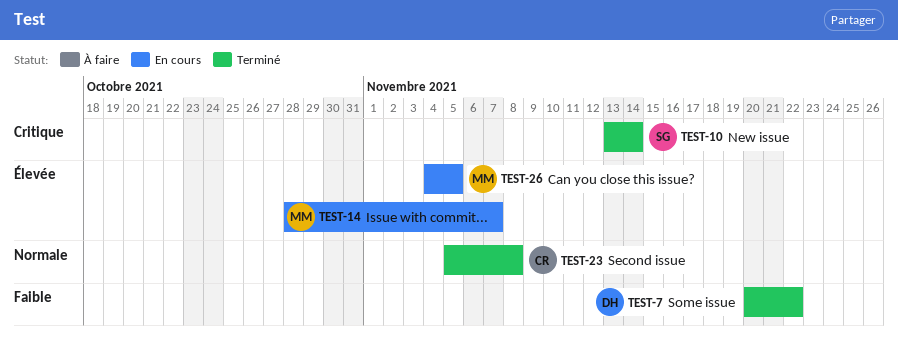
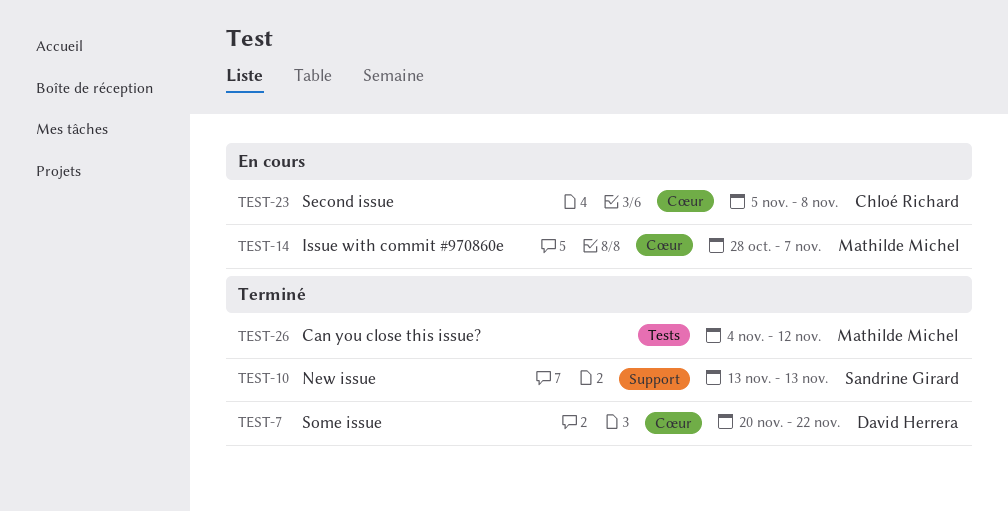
TEST-10, due: Nov 14 -> Nov 13
TEST-23, status: Terminé -> En cours
TEST-26, status: En cours -> Terminé
TEST-26, due: Nov 5 -> Nov 12

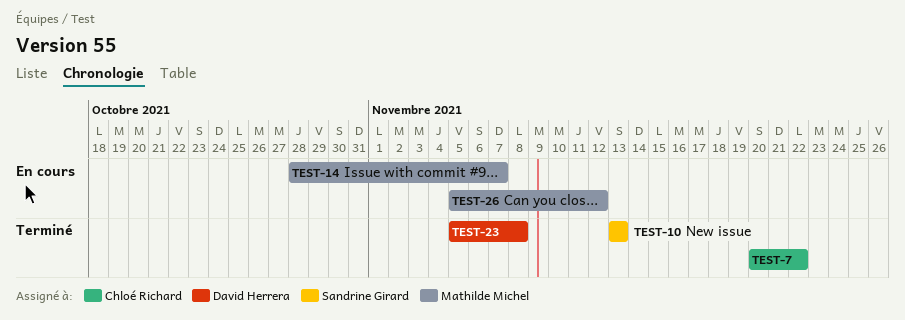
TEST-7, owner: David Herrera -> Chloé Richard
TEST-23, status: En cours -> Terminé
TEST-23, owner: Chloé Richard -> David Herrera
TEST-26, status: Terminé -> En cours
TEST-26, start: Nov 4 -> Nov 5

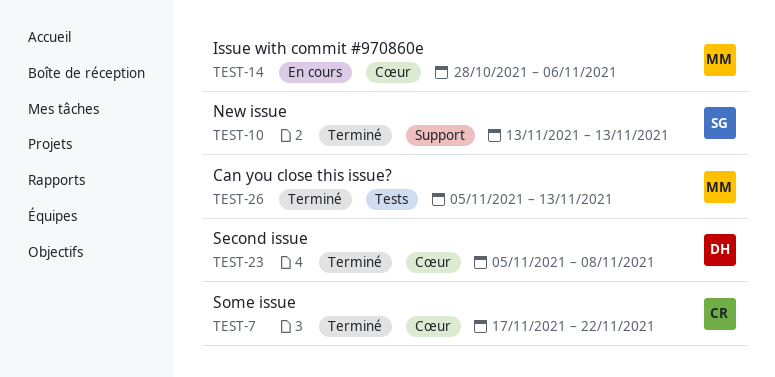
TEST-7, start: Nov 20 -> Nov 17
TEST-14, due: Nov 7 -> Nov 6
TEST-26, status: En cours -> Terminé
TEST-26, due: Nov 12 -> Nov 13

